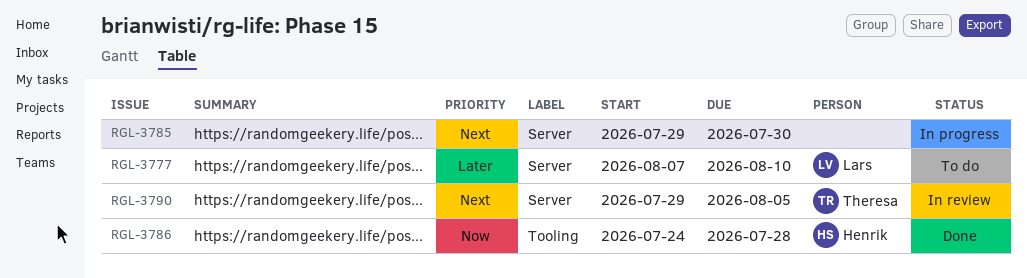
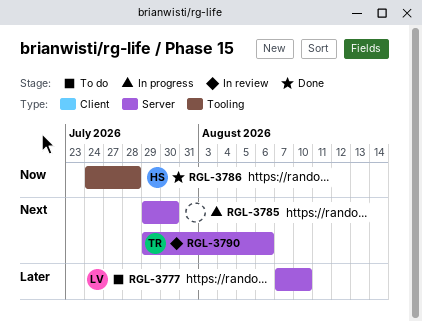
RGL-3790, due: Aug 5 -> Aug 6

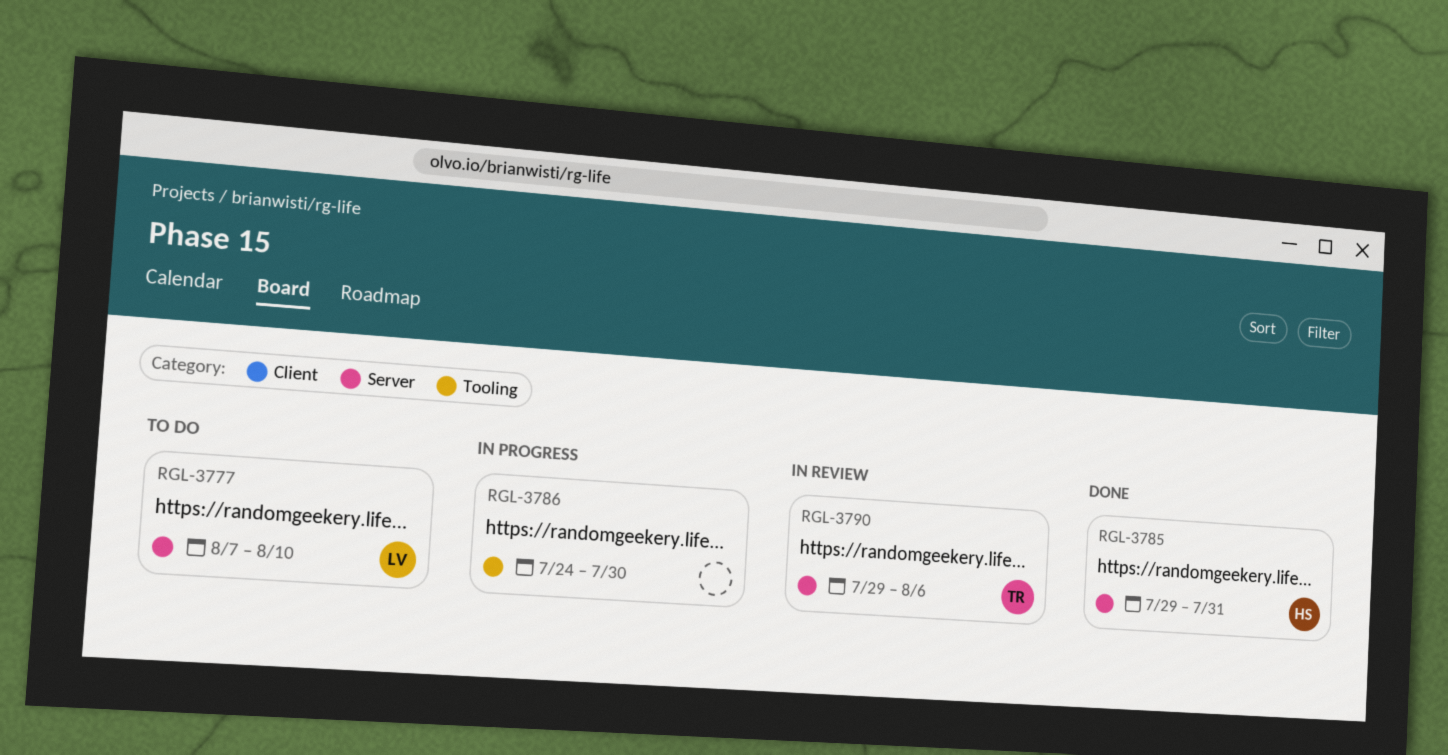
RGL-3785, status: In progress -> Done
RGL-3785, owner: none -> HS
RGL-3785, due: Jul 30 -> Jul 31
RGL-3786, status: Done -> In progress
RGL-3786, owner: HS -> none
RGL-3786, due: Jul 28 -> Jul 30

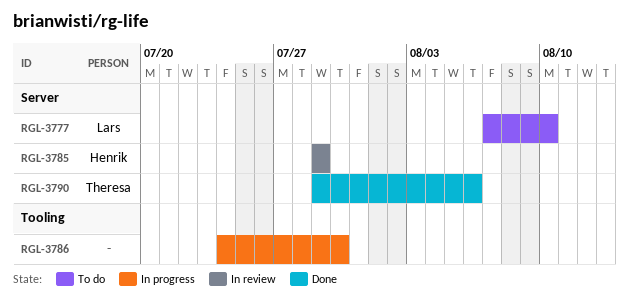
RGL-3785, status: Done -> In review
RGL-3785, due: Jul 31 -> Jul 29
RGL-3790, status: In review -> Done

